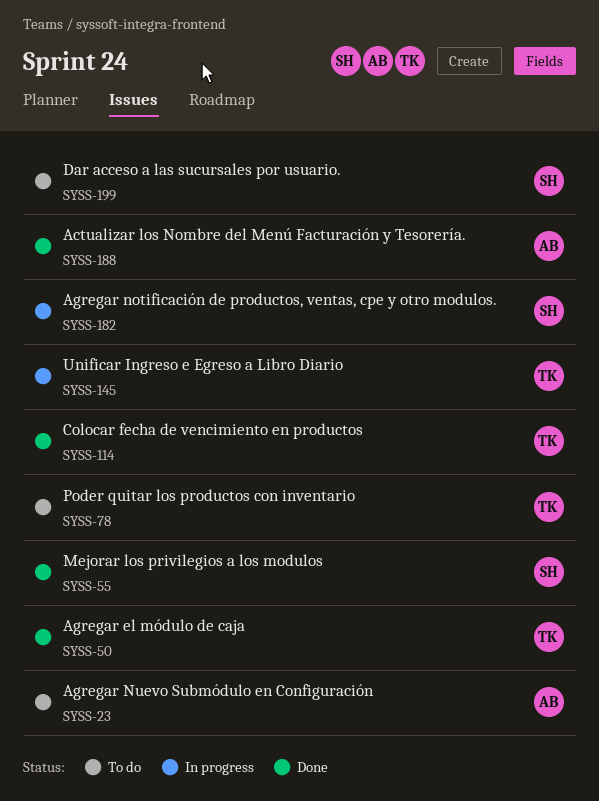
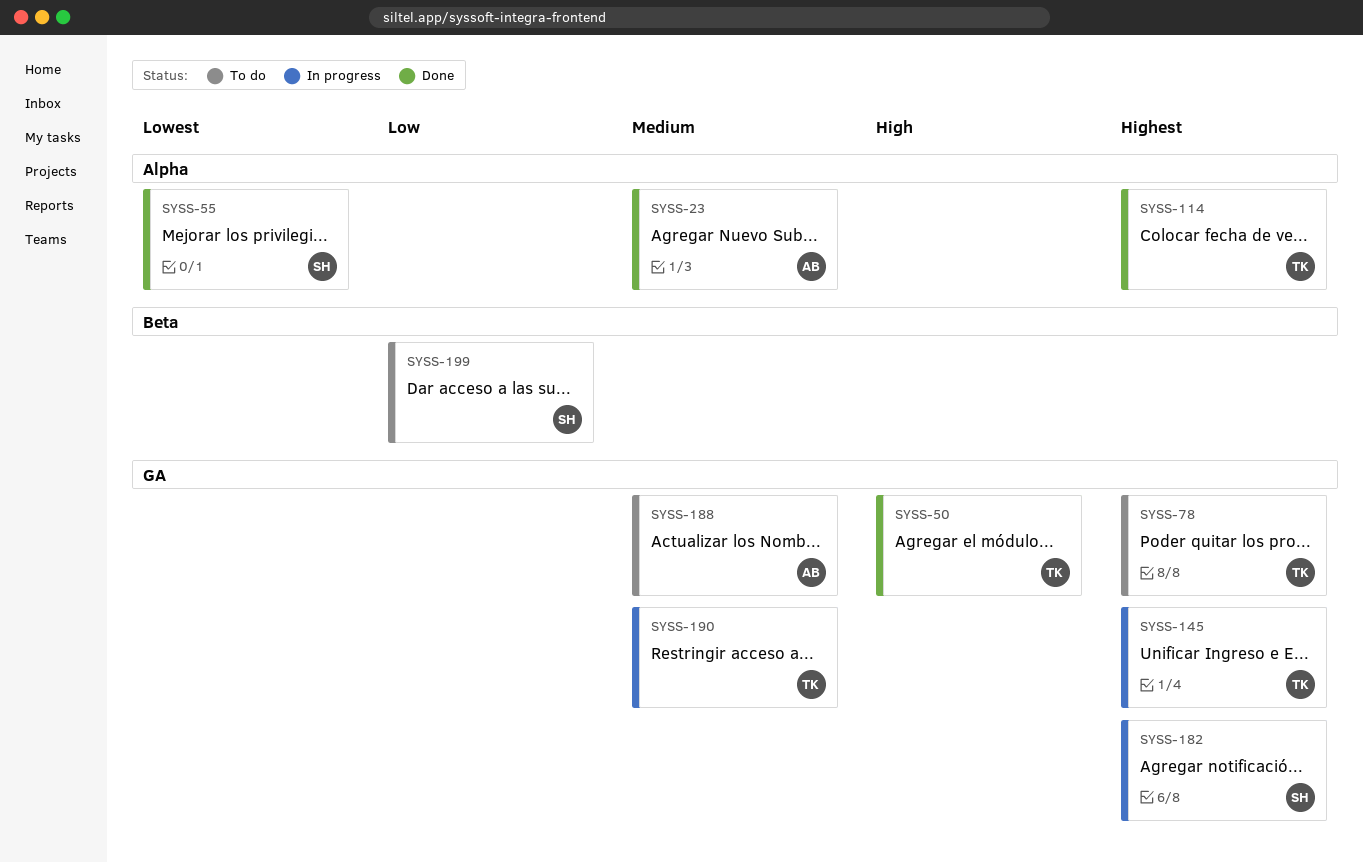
SYSS-23, status: To do -> Done
SYSS-188, status: Done -> To do
SYSS-190: none -> present

